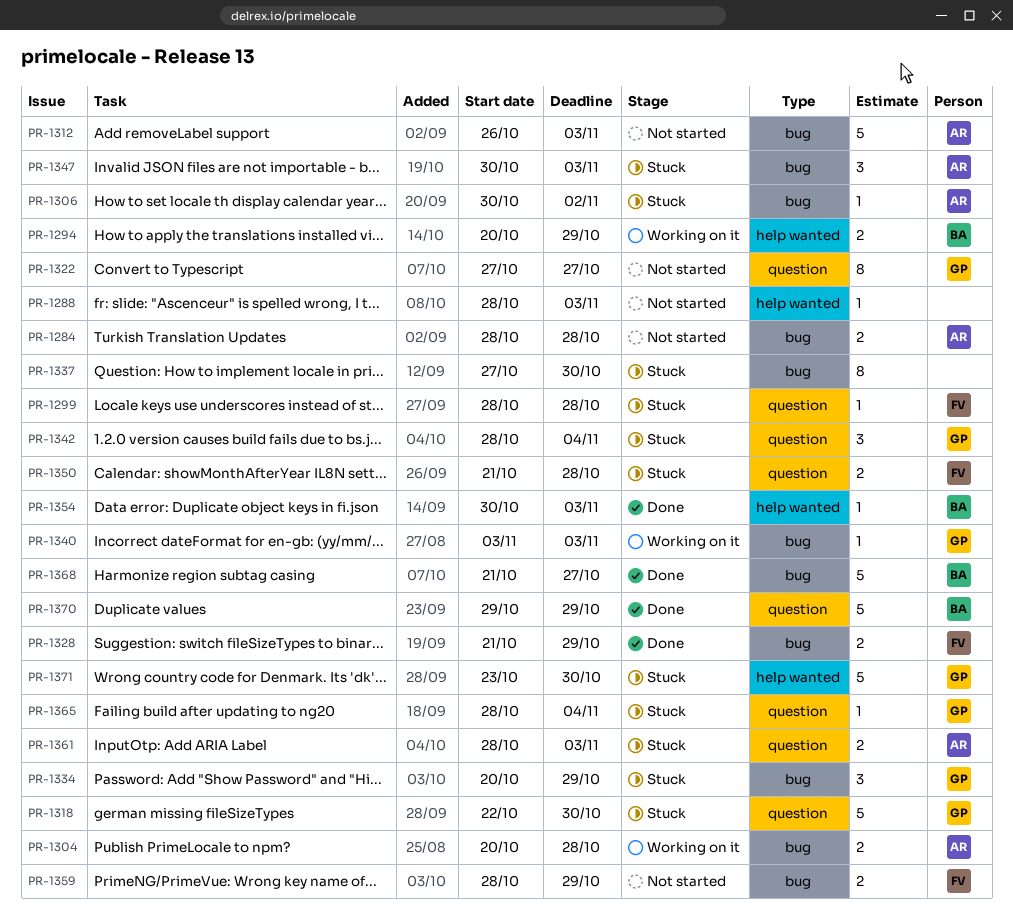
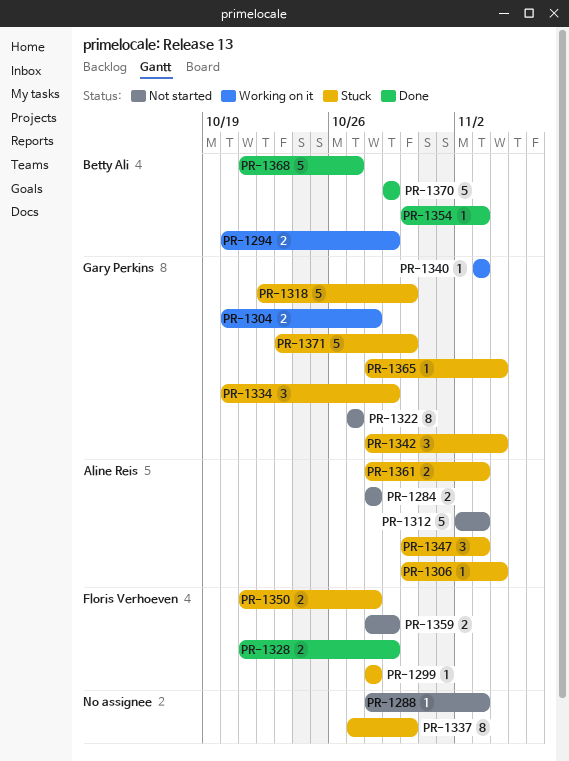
PR-1304, owner: Aline Reis -> Gary Perkins
PR-1306, due: Nov 2 -> Nov 4
PR-1312, start: Oct 26 -> Nov 2

